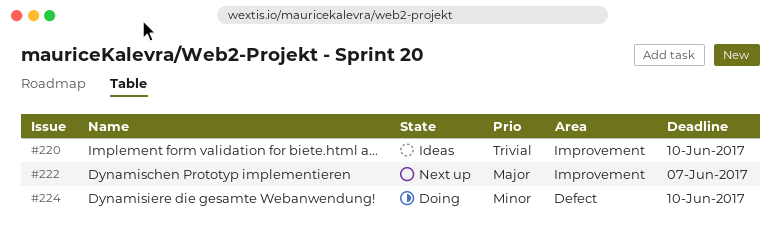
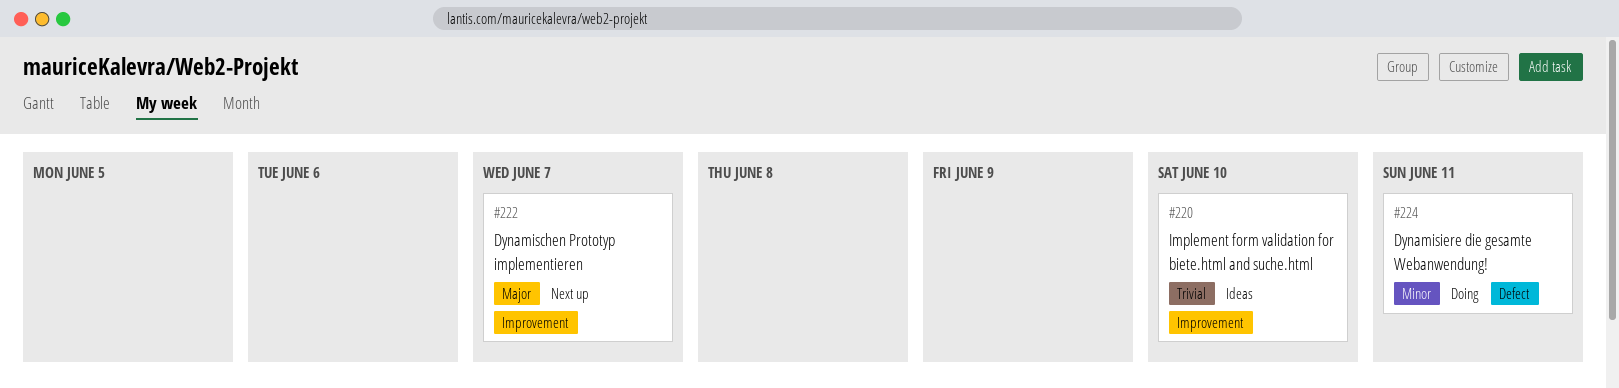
#224, due: Jun 10 -> Jun 11

